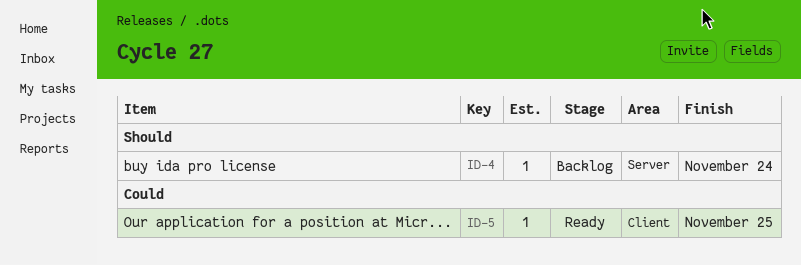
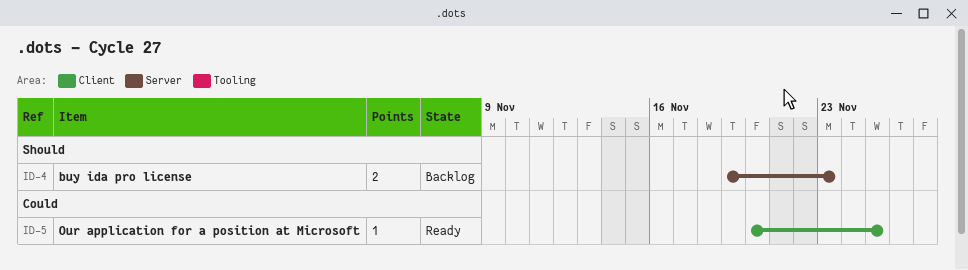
ID-4, estimate: 1 -> 2
ID-4, due: Nov 24 -> Nov 23

